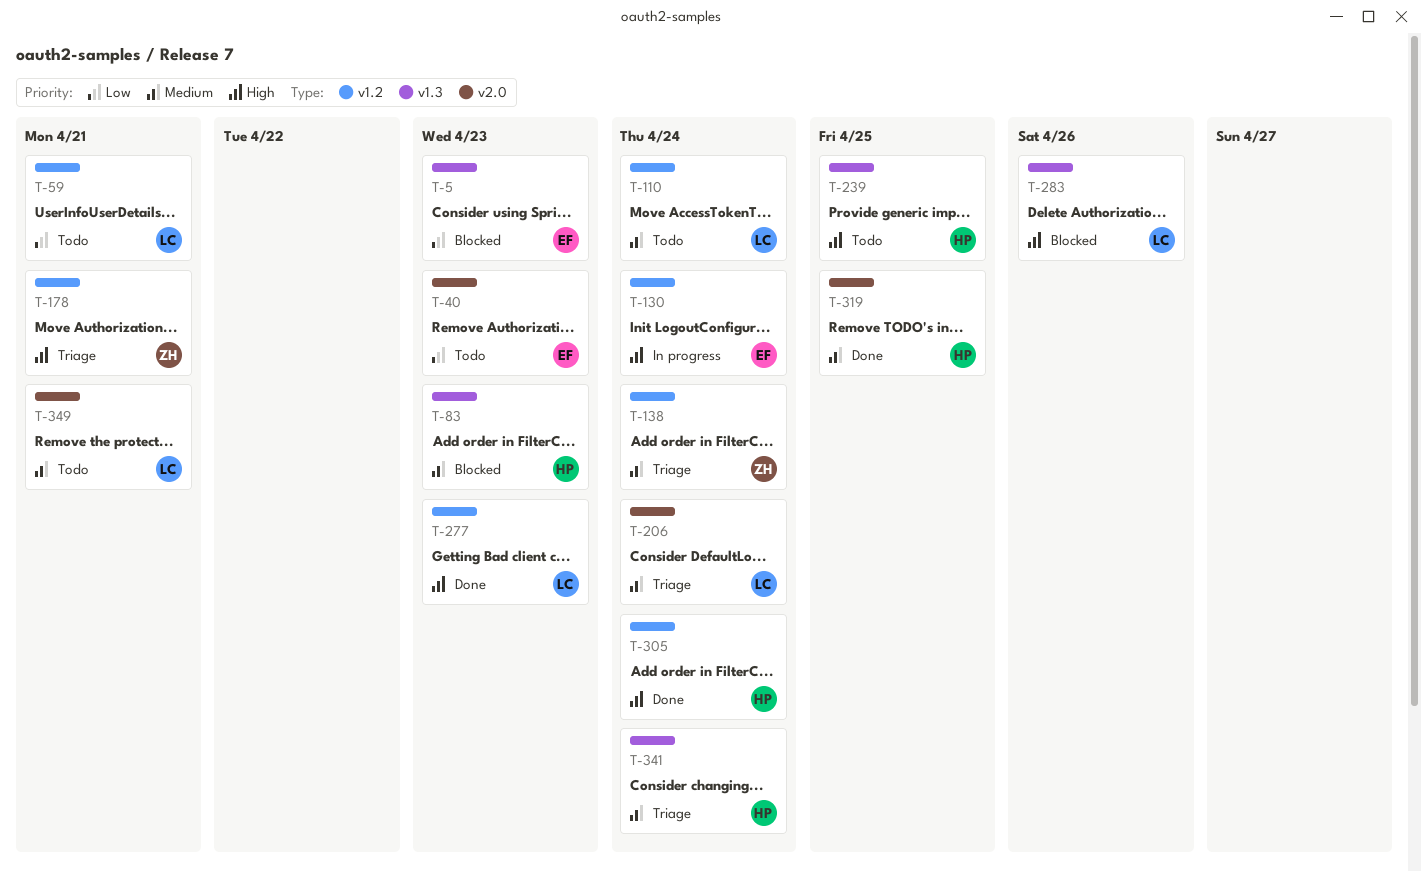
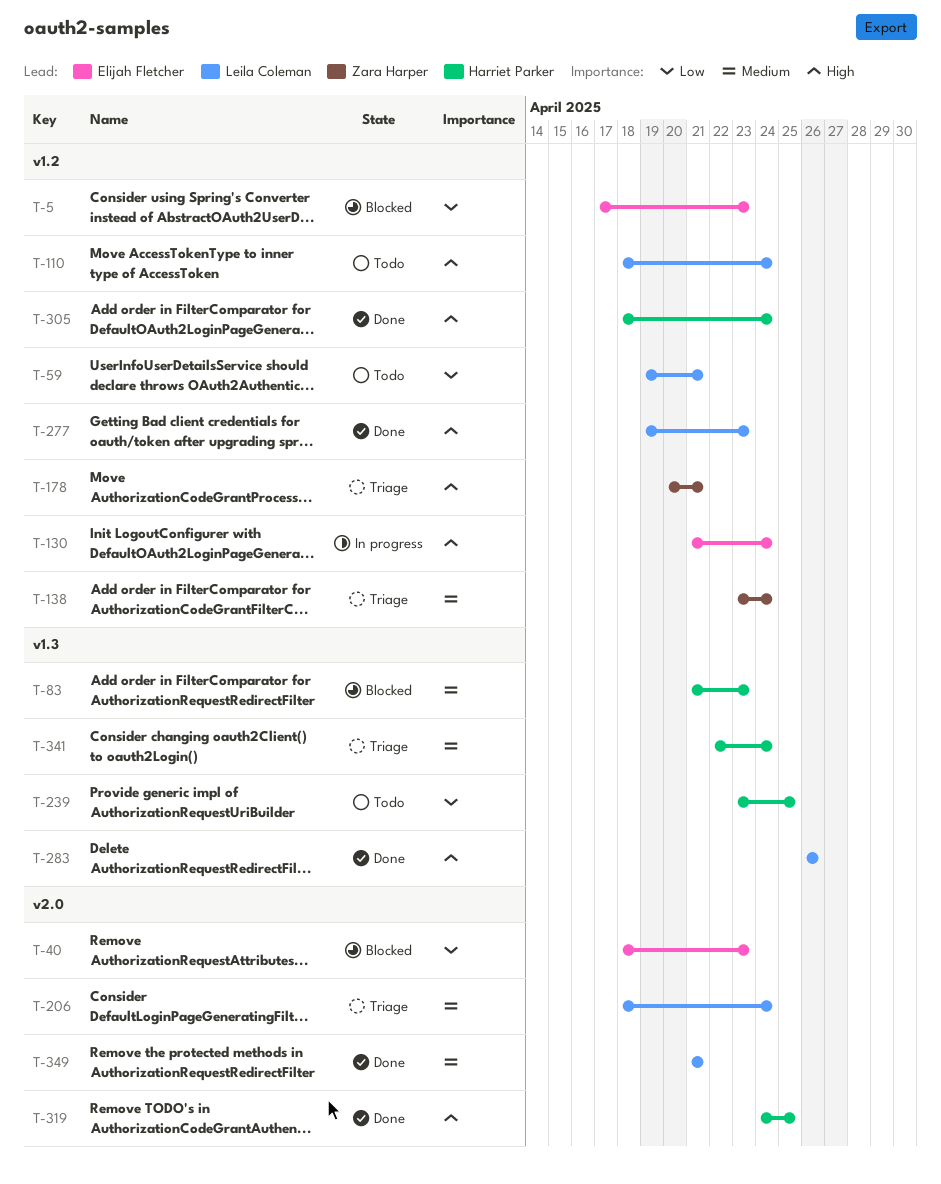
T-5, label: v1.3 -> v1.2
T-40, status: Todo -> Blocked
T-110, priority: Medium -> High
T-239, priority: High -> Low
T-283, status: Blocked -> Done
T-319, priority: Medium -> High
T-349, status: Todo -> Done

